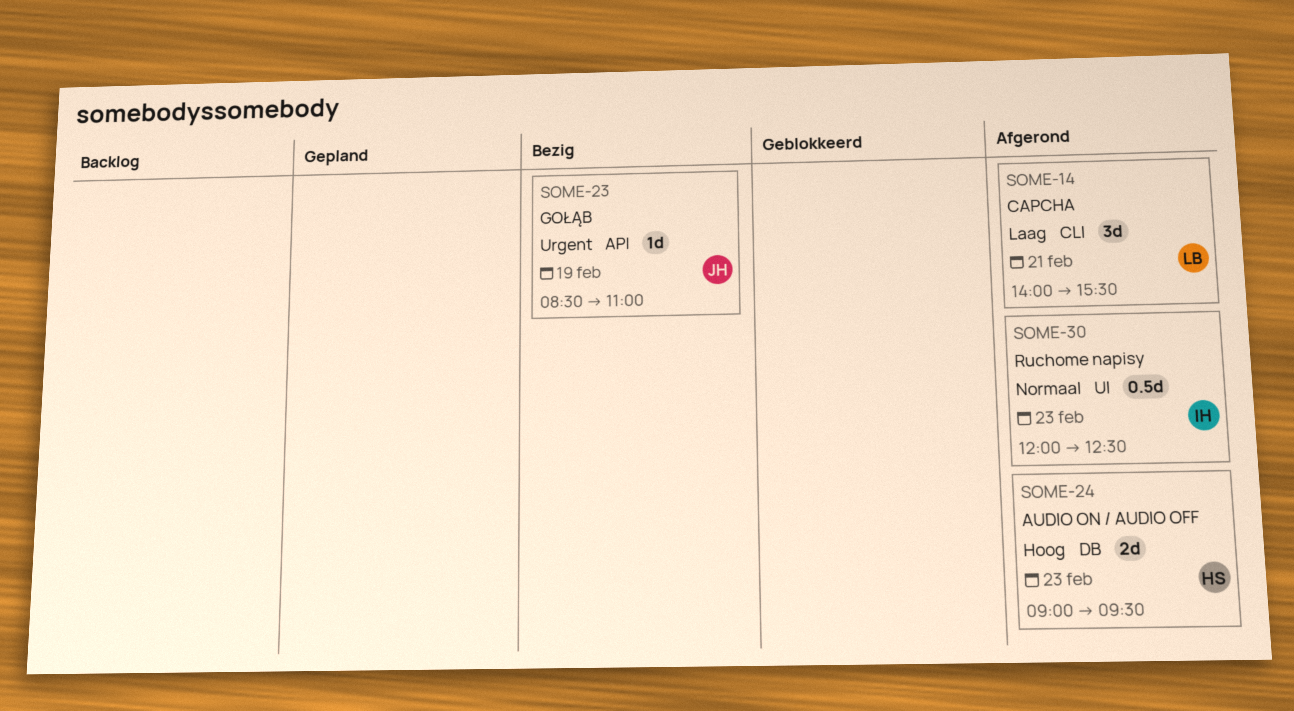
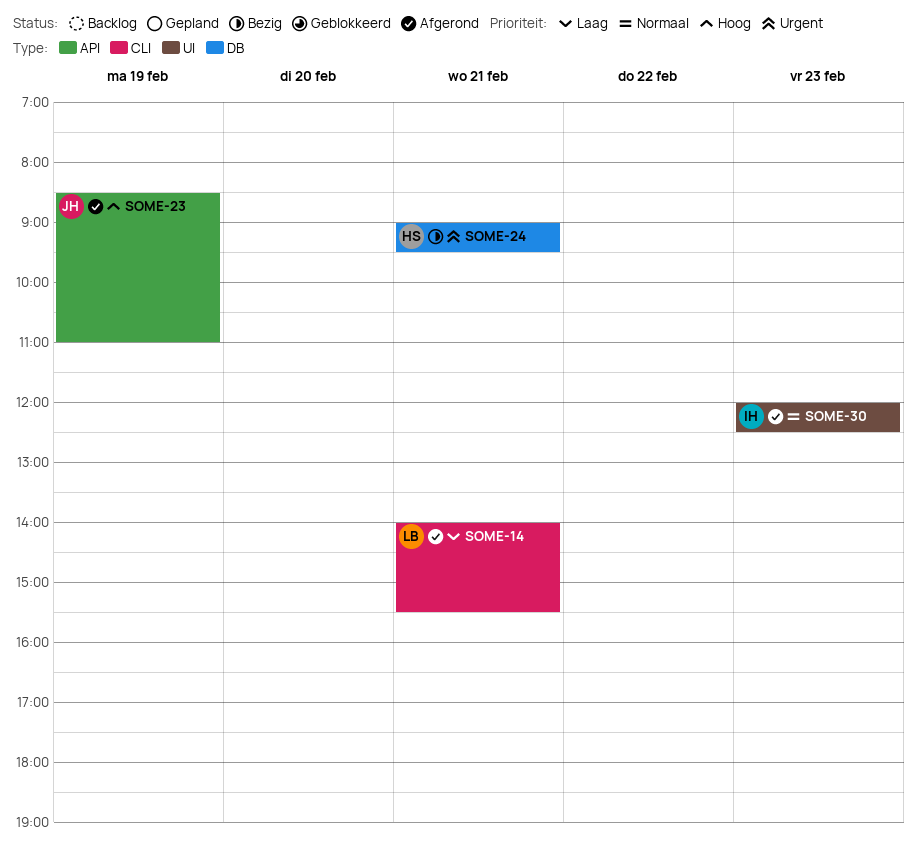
SOME-23, status: Bezig -> Afgerond
SOME-23, priority: Urgent -> Hoog
SOME-24, status: Afgerond -> Bezig
SOME-24, priority: Hoog -> Urgent
SOME-24, day: Feb 23 -> Feb 21

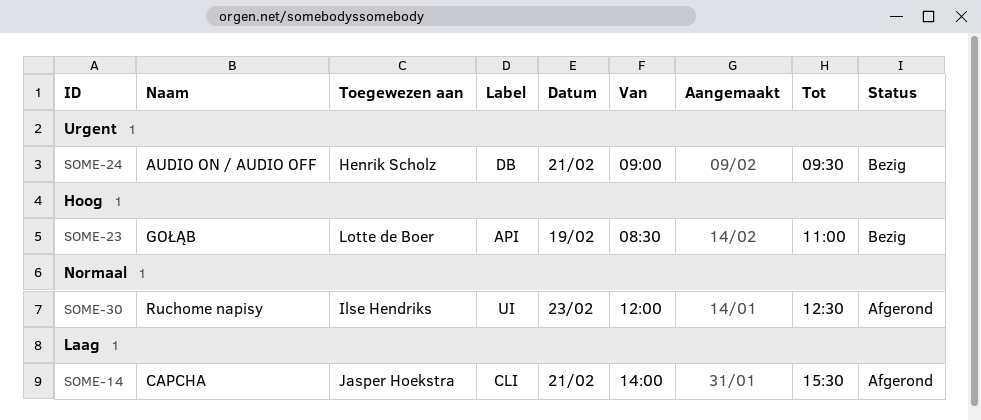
SOME-14, owner: Lotte de Boer -> Jasper Hoekstra
SOME-23, status: Afgerond -> Bezig
SOME-23, owner: Jasper Hoekstra -> Lotte de Boer

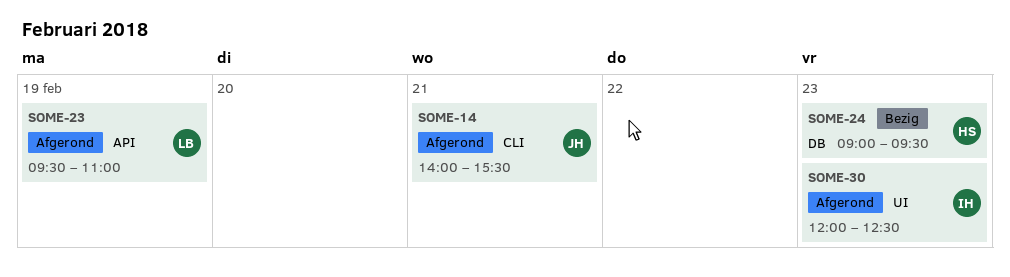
SOME-23, status: Bezig -> Afgerond
SOME-23, begins: 08:30 -> 09:30
SOME-24, day: Feb 21 -> Feb 23

